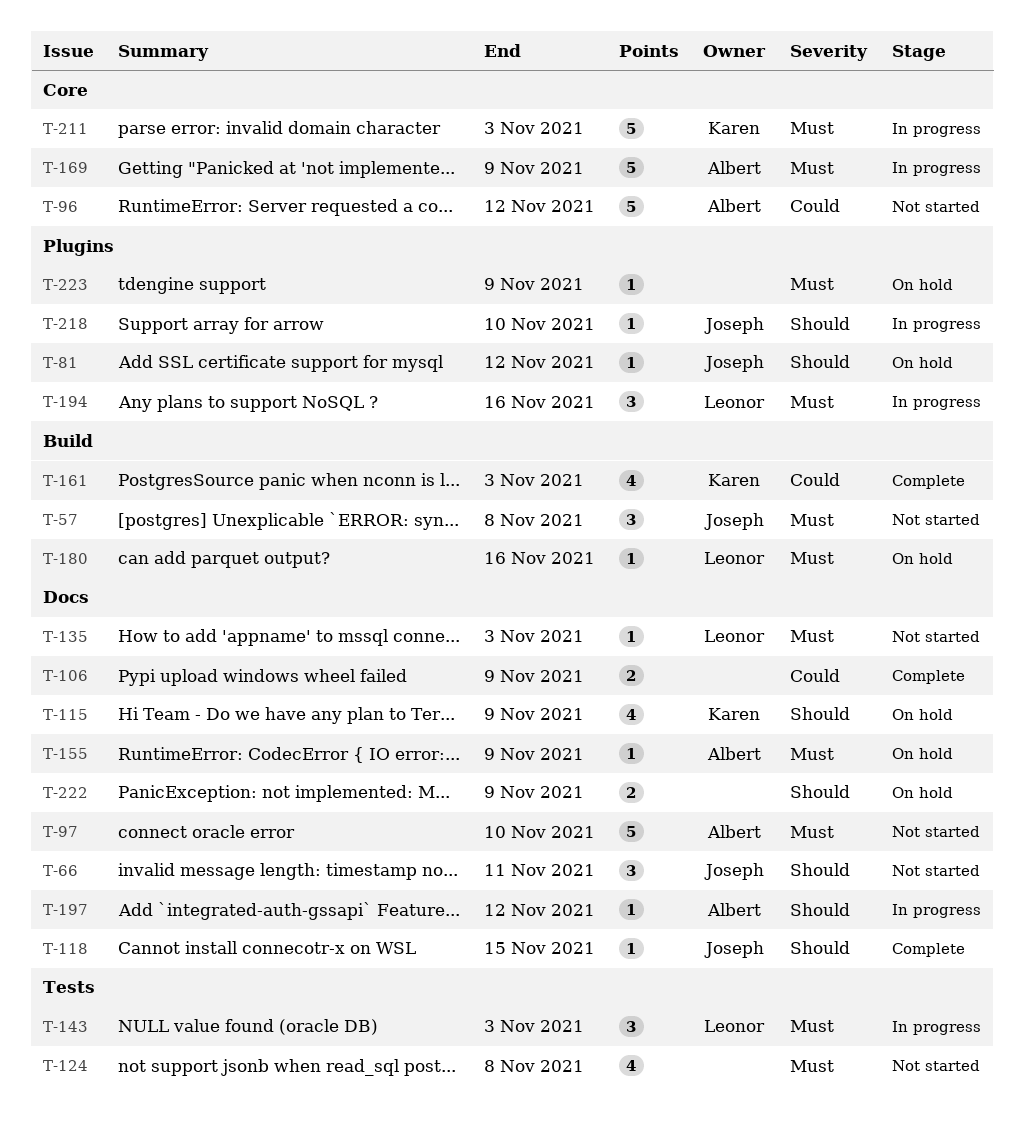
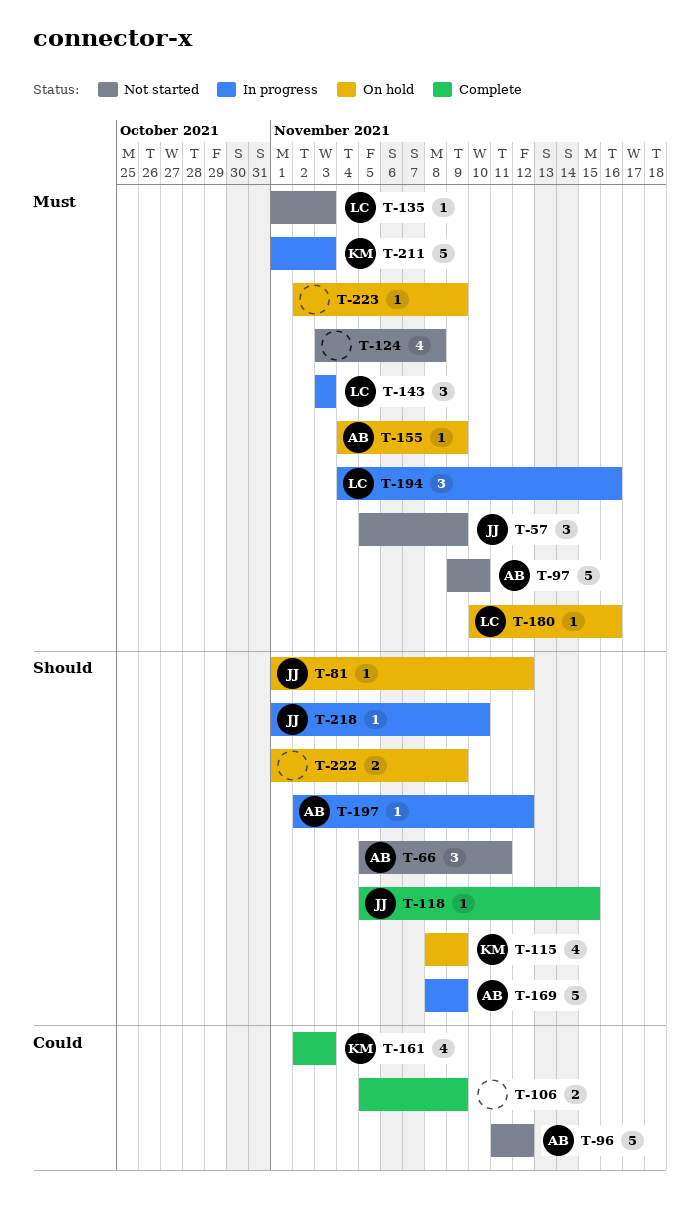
T-57, due: Nov 8 -> Nov 9
T-66, owner: Joseph -> Albert
T-169, priority: Must -> Should

